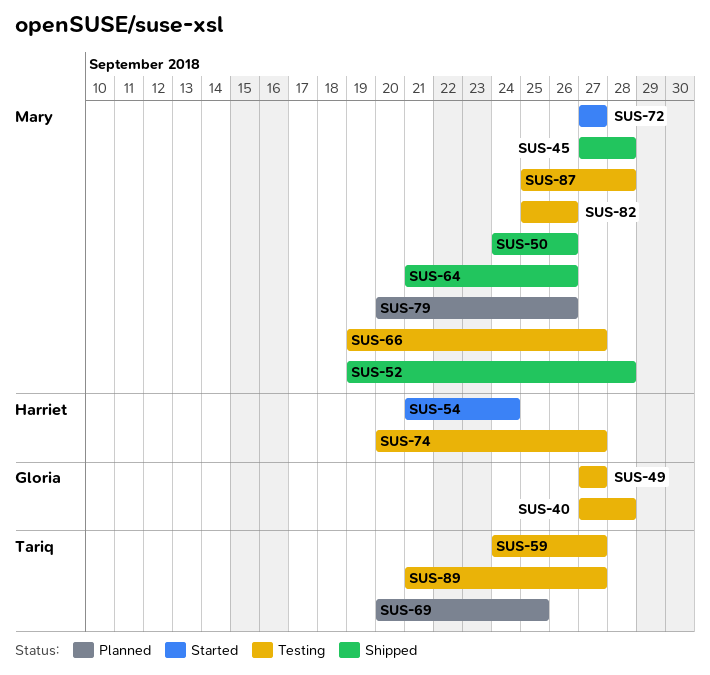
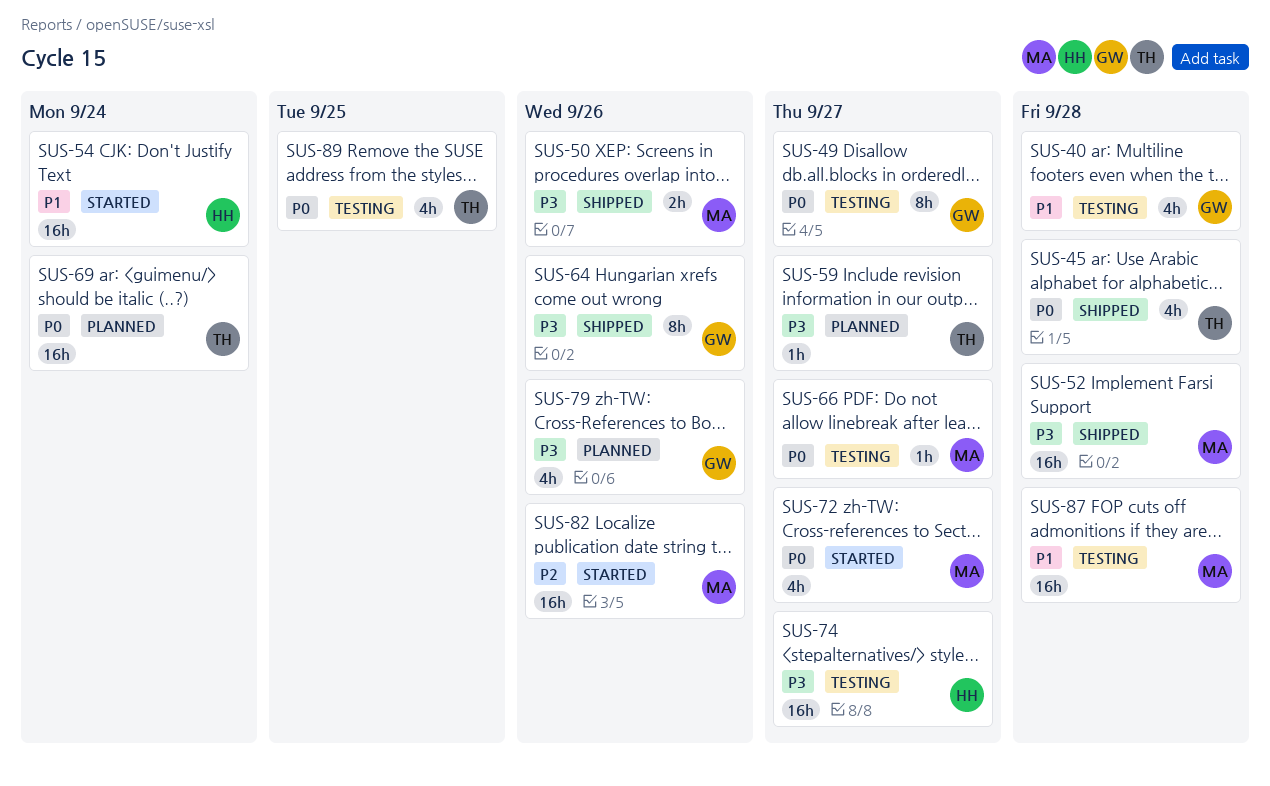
SUS-45, owner: Mary -> Tariq
SUS-59, status: Testing -> Planned
SUS-64, owner: Mary -> Gloria
SUS-69, due: Sep 25 -> Sep 24
SUS-79, owner: Mary -> Gloria
SUS-82, status: Testing -> Started
SUS-89, due: Sep 27 -> Sep 25

